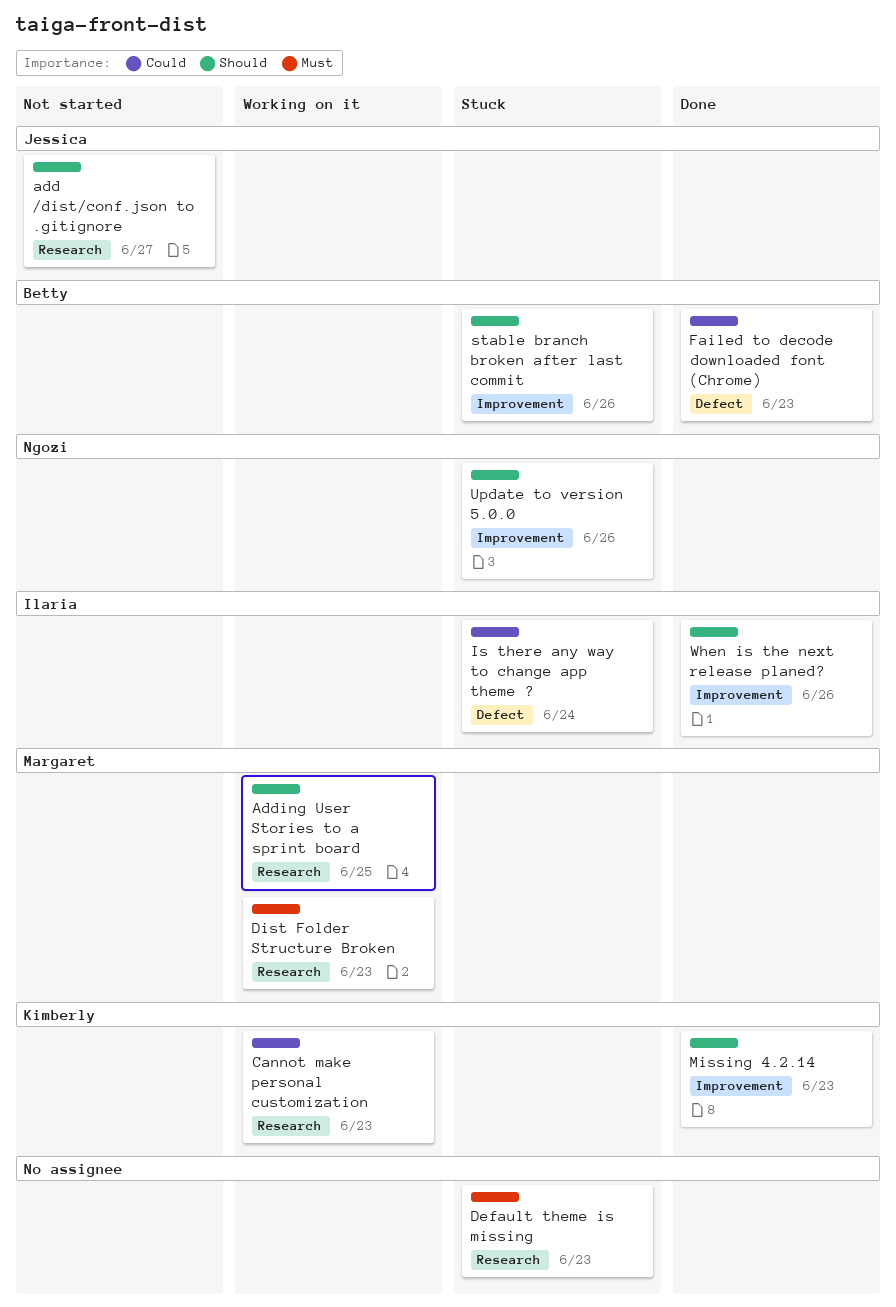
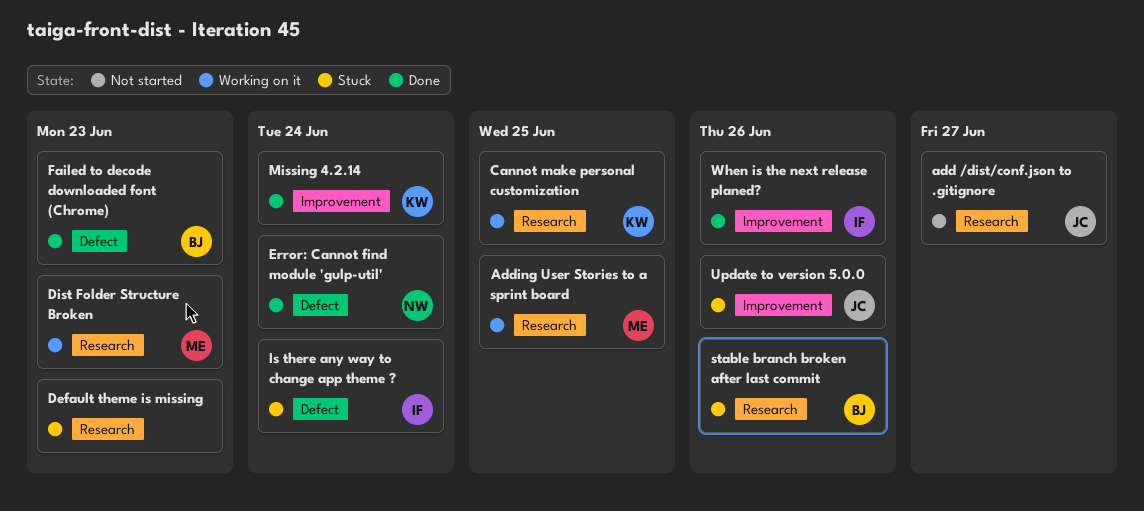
Cannot make personal customization, due: Jun 23 -> Jun 25
Error: Cannot find module 'gulp-util': none -> present
Missing 4.2.14, due: Jun 23 -> Jun 24
stable branch broken after last commit, label: Improvement -> Research
Update to version 5.0.0, owner: Ngozi -> Jessica

